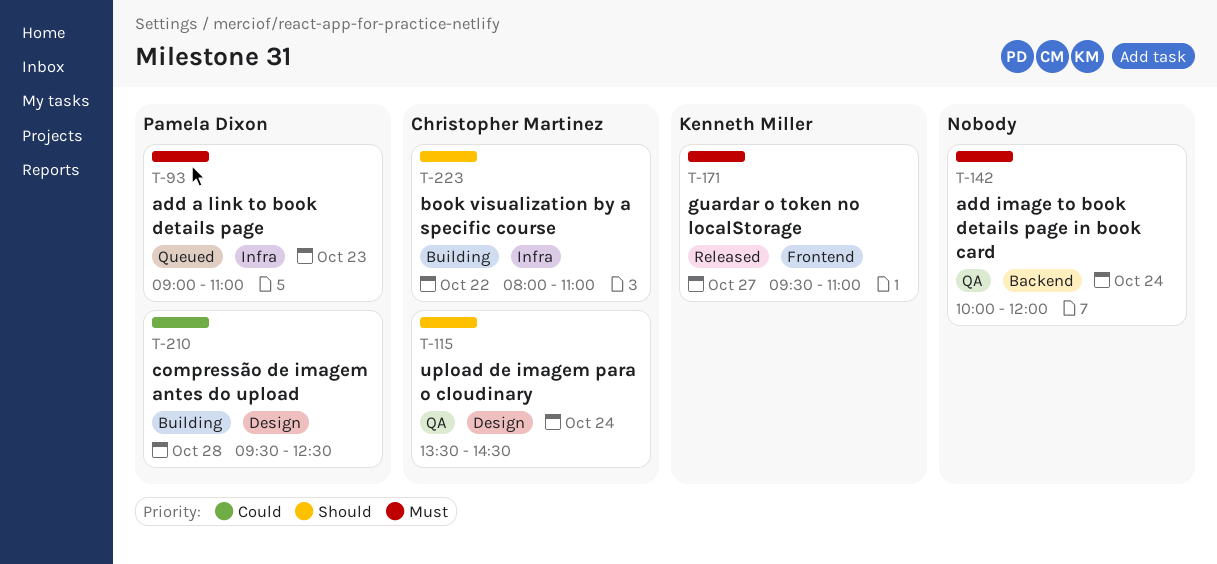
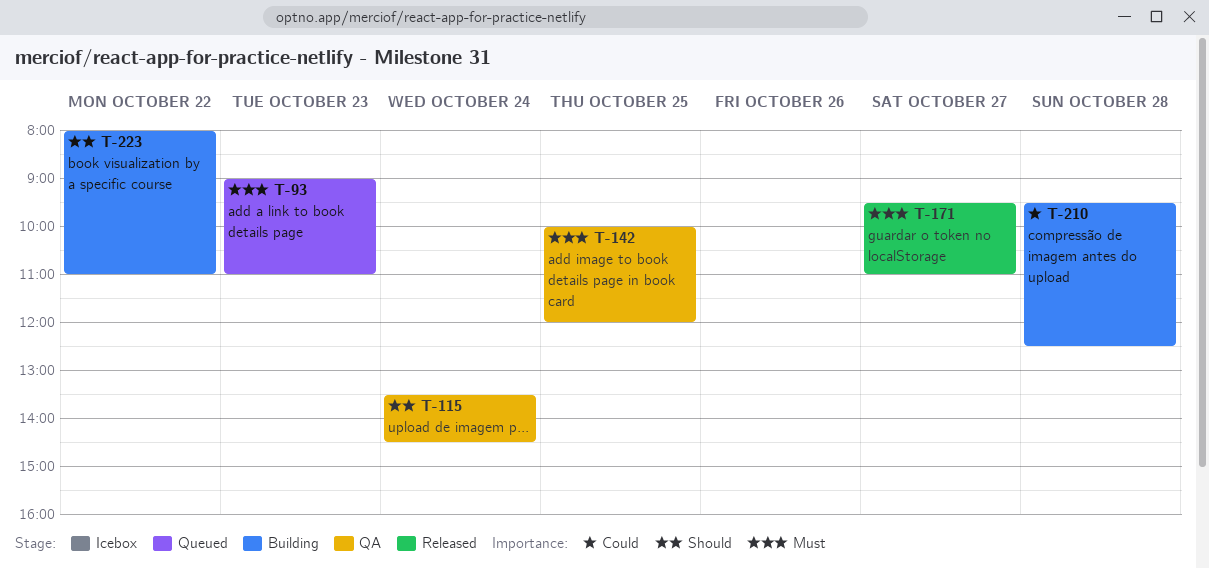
T-142, day: Oct 24 -> Oct 25

